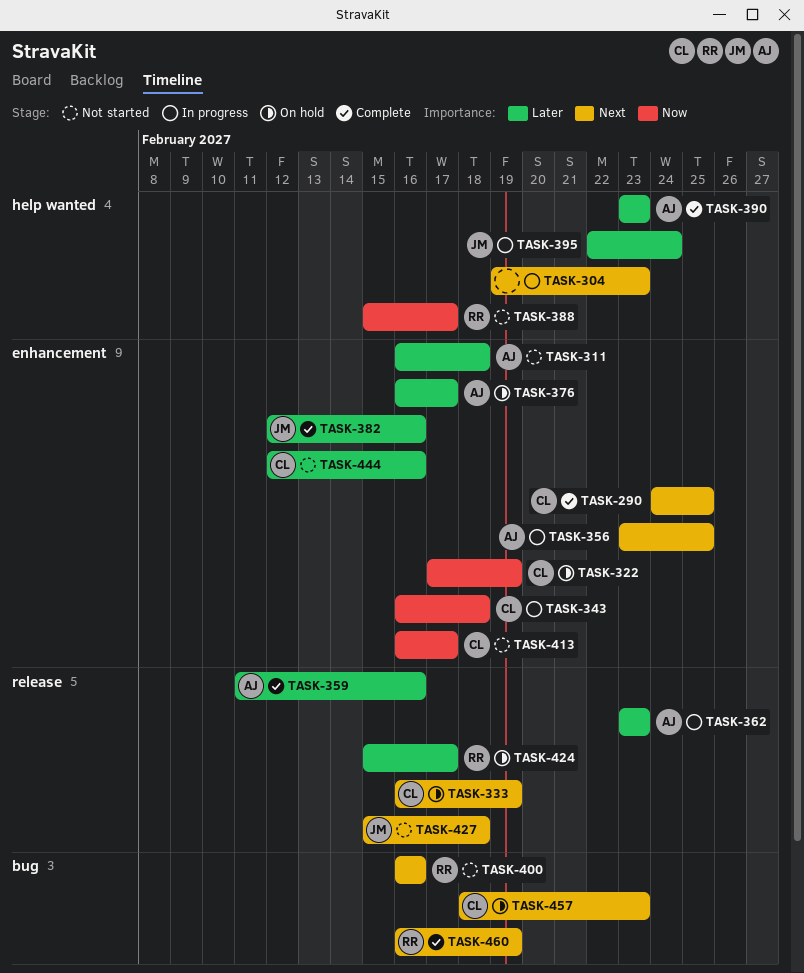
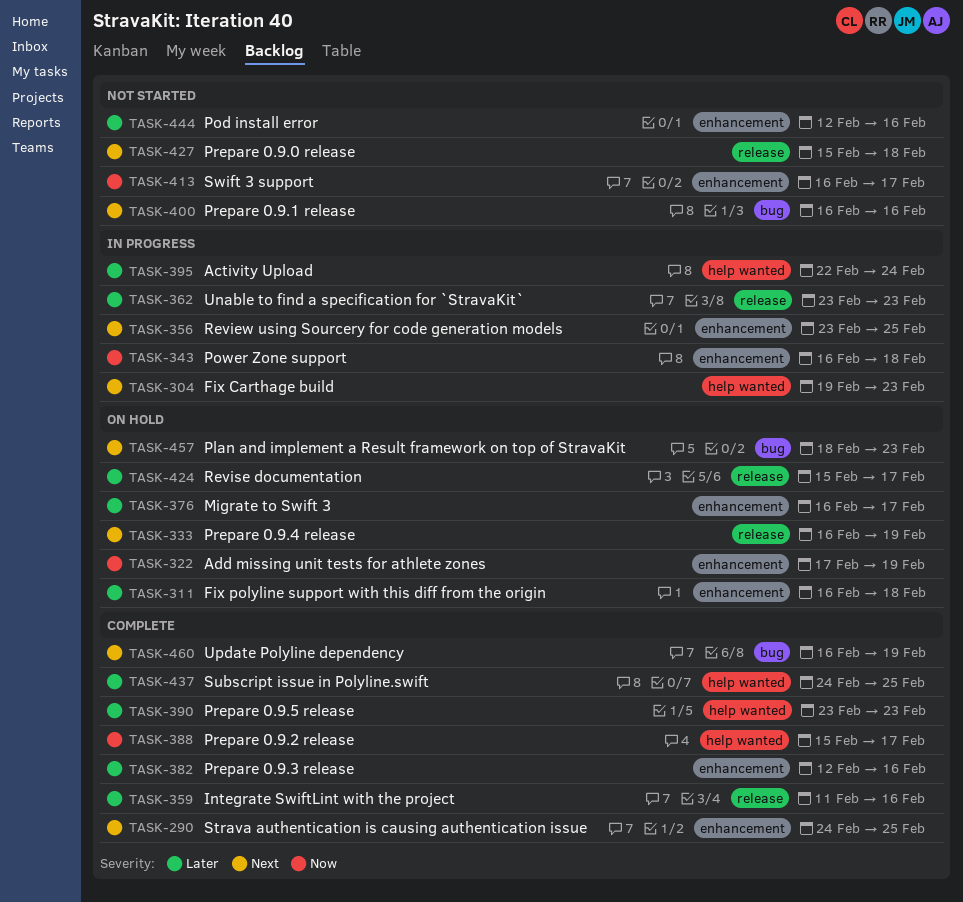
TASK-311, status: Not started -> On hold
TASK-388, status: Not started -> Complete
TASK-437: none -> present

